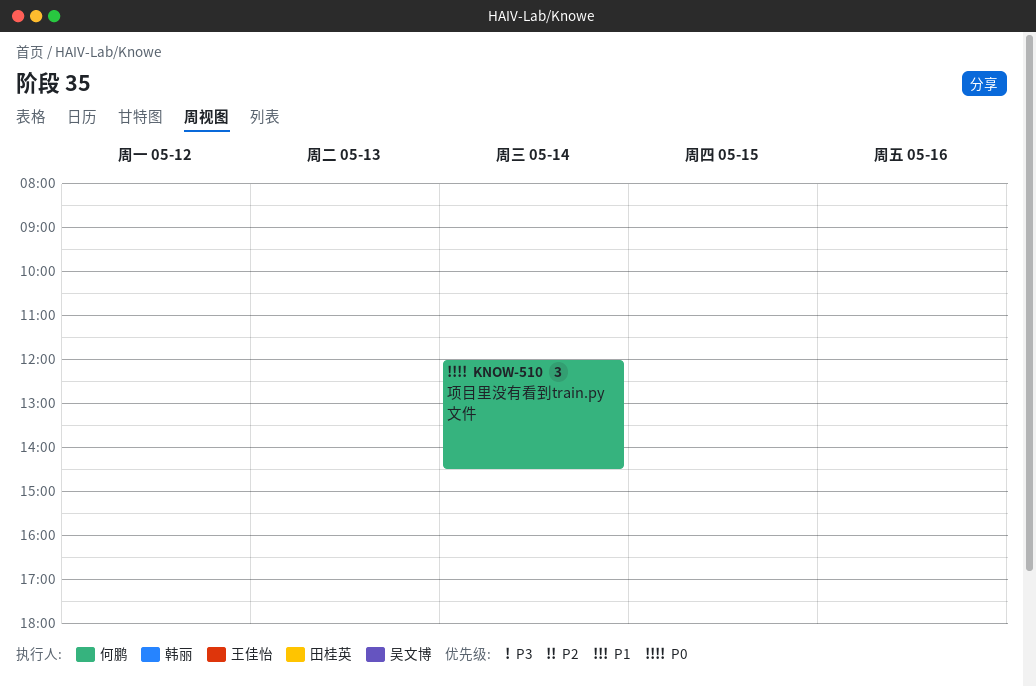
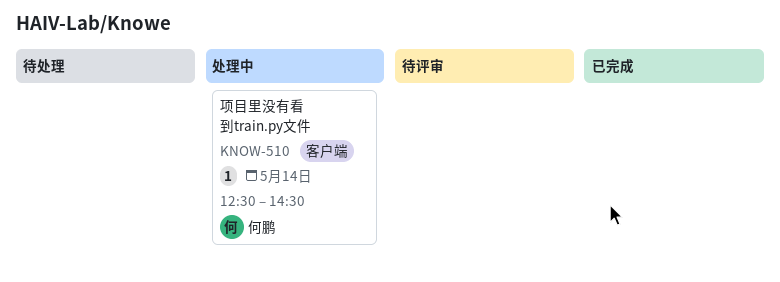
KNOW-510, estimate: 3 -> 1
KNOW-510, begins: 12:00 -> 12:30

